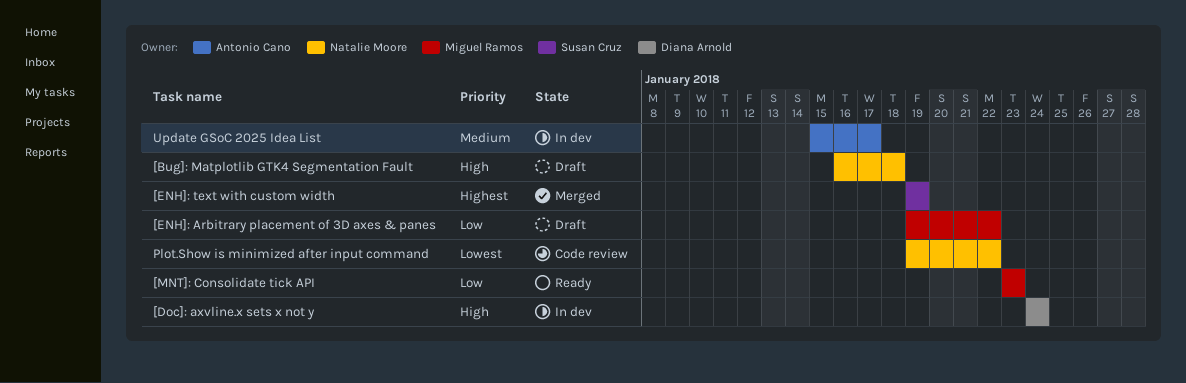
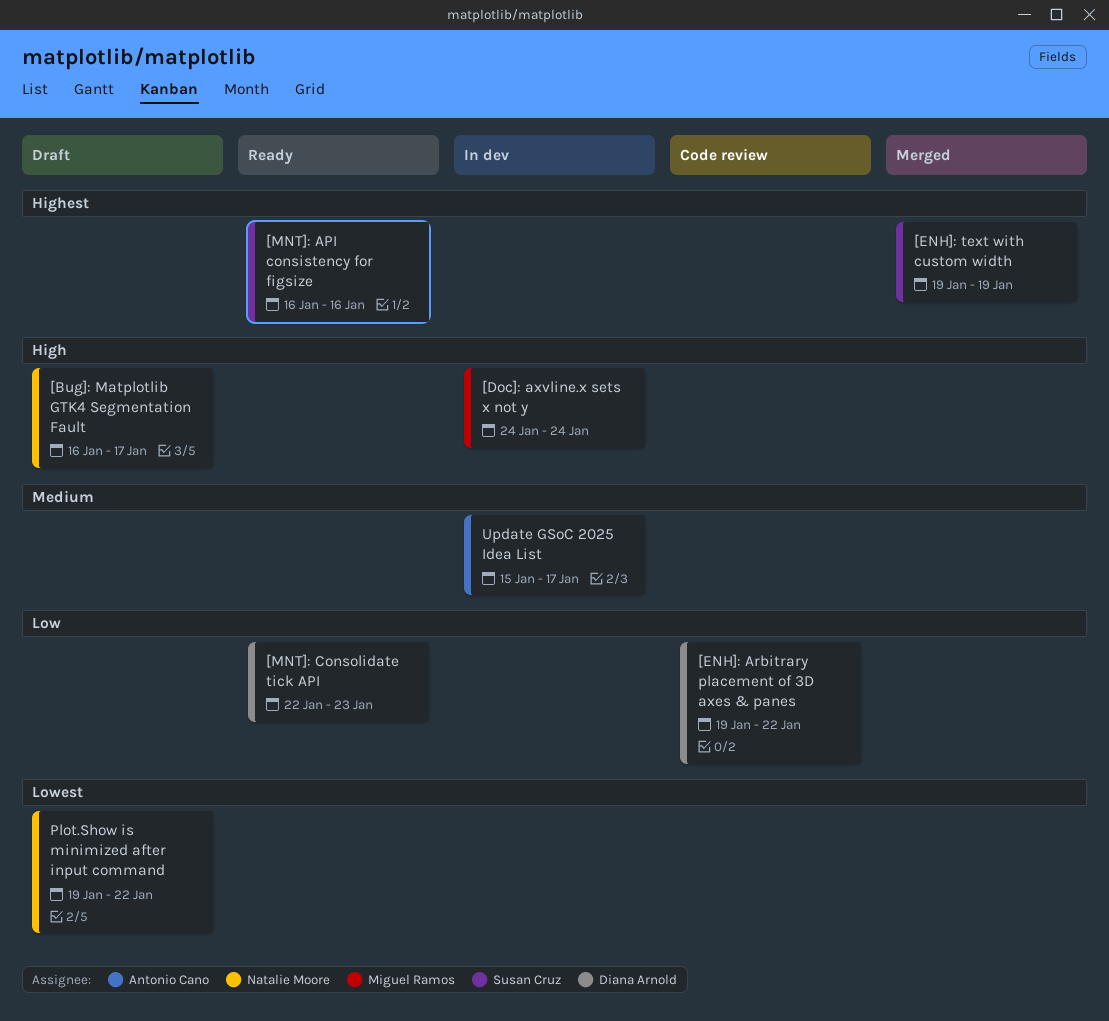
[Bug]: Matplotlib GTK4 Segmentation Fault, due: Jan 18 -> Jan 17
[Doc]: axvline.x sets x not y, owner: Diana Arnold -> Miguel Ramos
[ENH]: Arbitrary placement of 3D axes & panes, status: Draft -> Code review
[ENH]: Arbitrary placement of 3D axes & panes, owner: Miguel Ramos -> Diana Arnold
[MNT]: API consistency for figsize: none -> present
[MNT]: Consolidate tick API, owner: Miguel Ramos -> Diana Arnold
[MNT]: Consolidate tick API, start: Jan 23 -> Jan 22
Plot.Show is minimized after input command, status: Code review -> Draft

